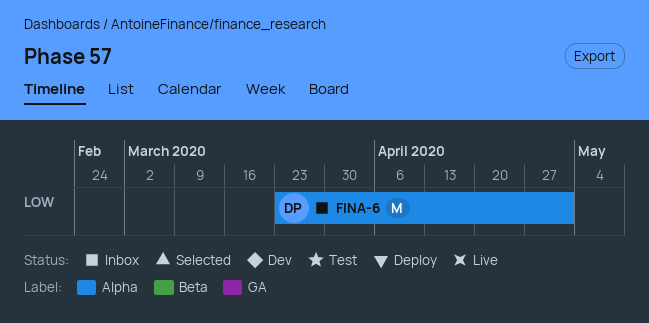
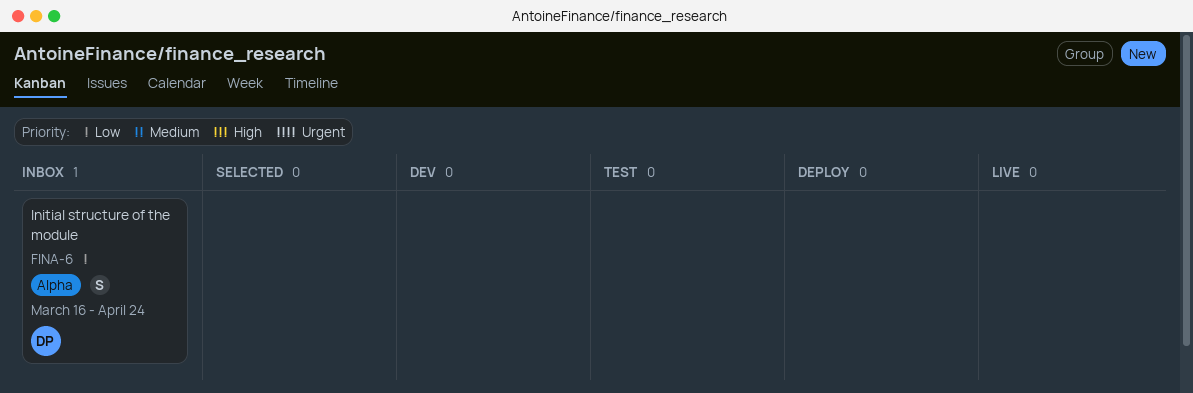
FINA-6, estimate: M -> S
FINA-6, start: Mar 23 -> Mar 16
FINA-6, due: May 1 -> Apr 24

